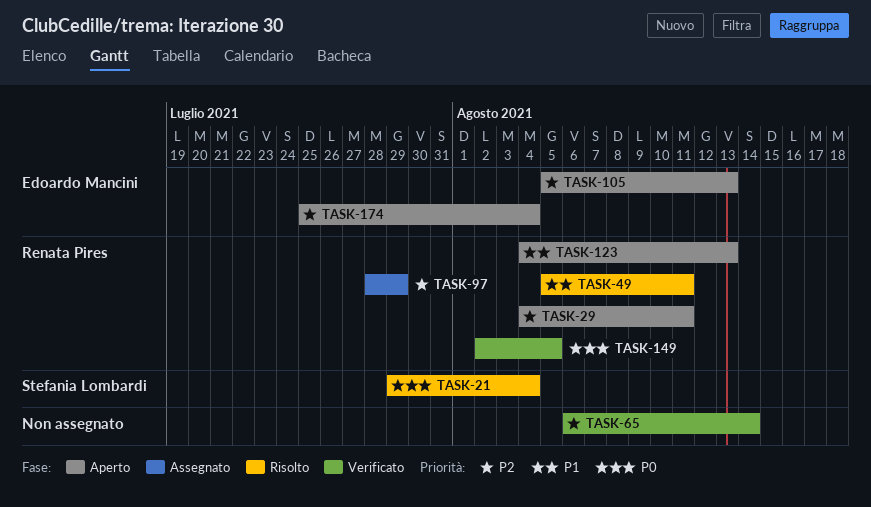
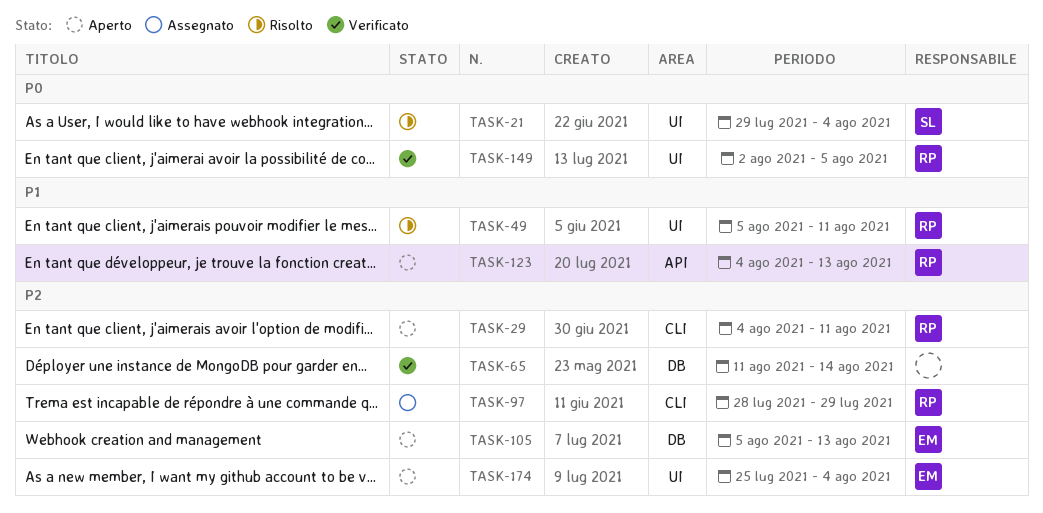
TASK-65, start: Aug 6 -> Aug 11

